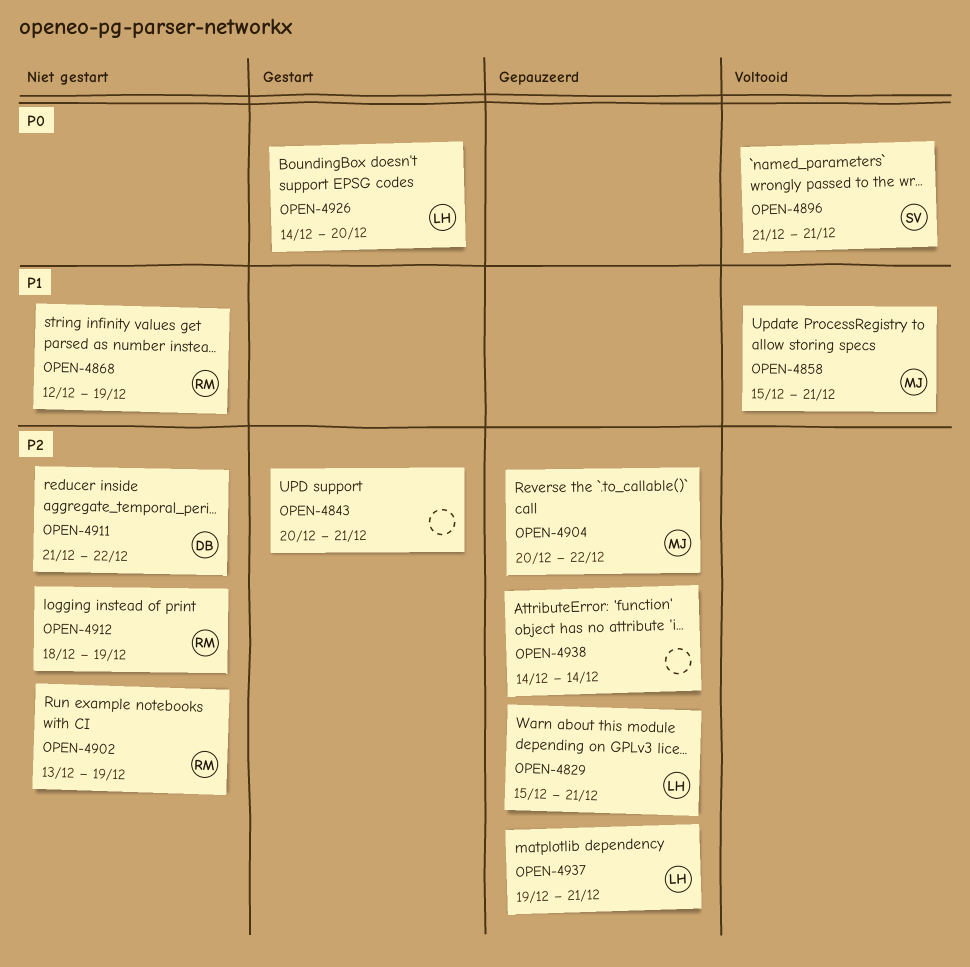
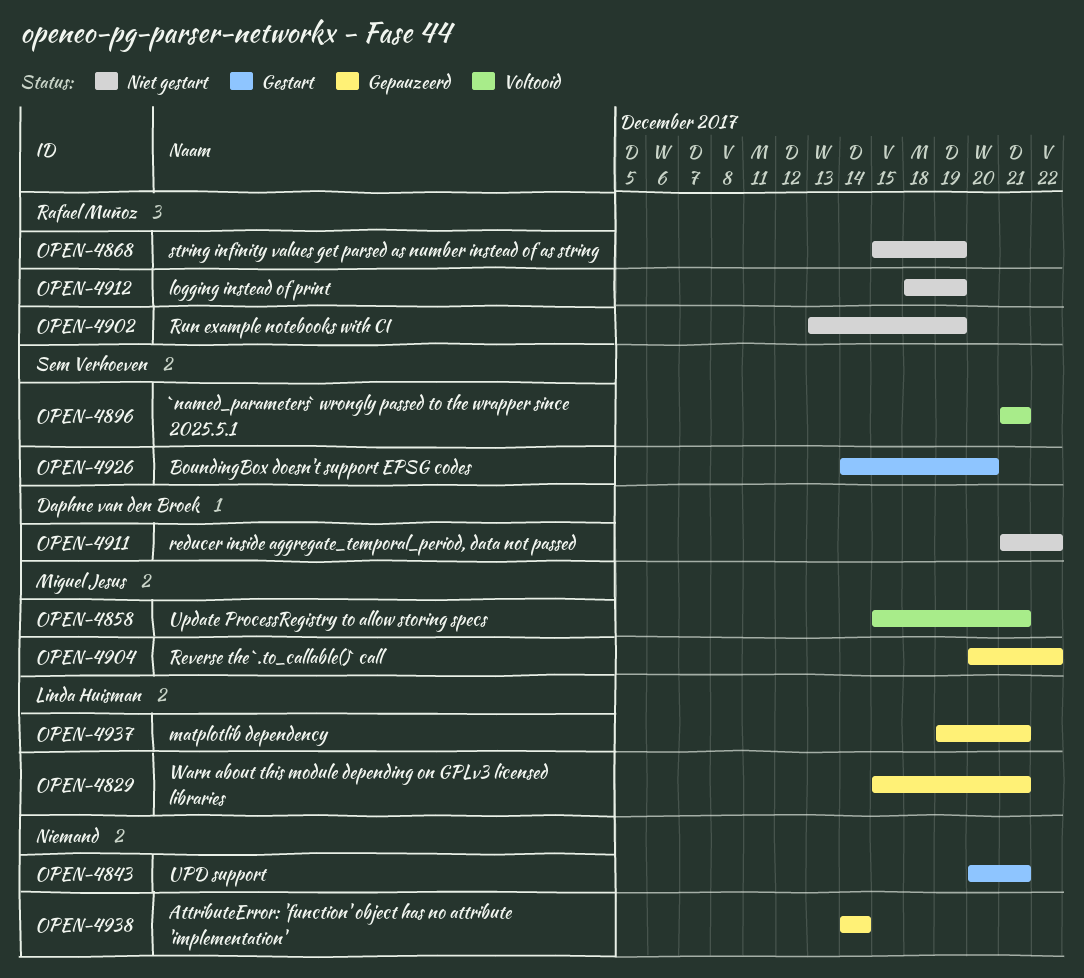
OPEN-4868, start: Dec 12 -> Dec 15
OPEN-4926, owner: Linda Huisman -> Sem Verhoeven

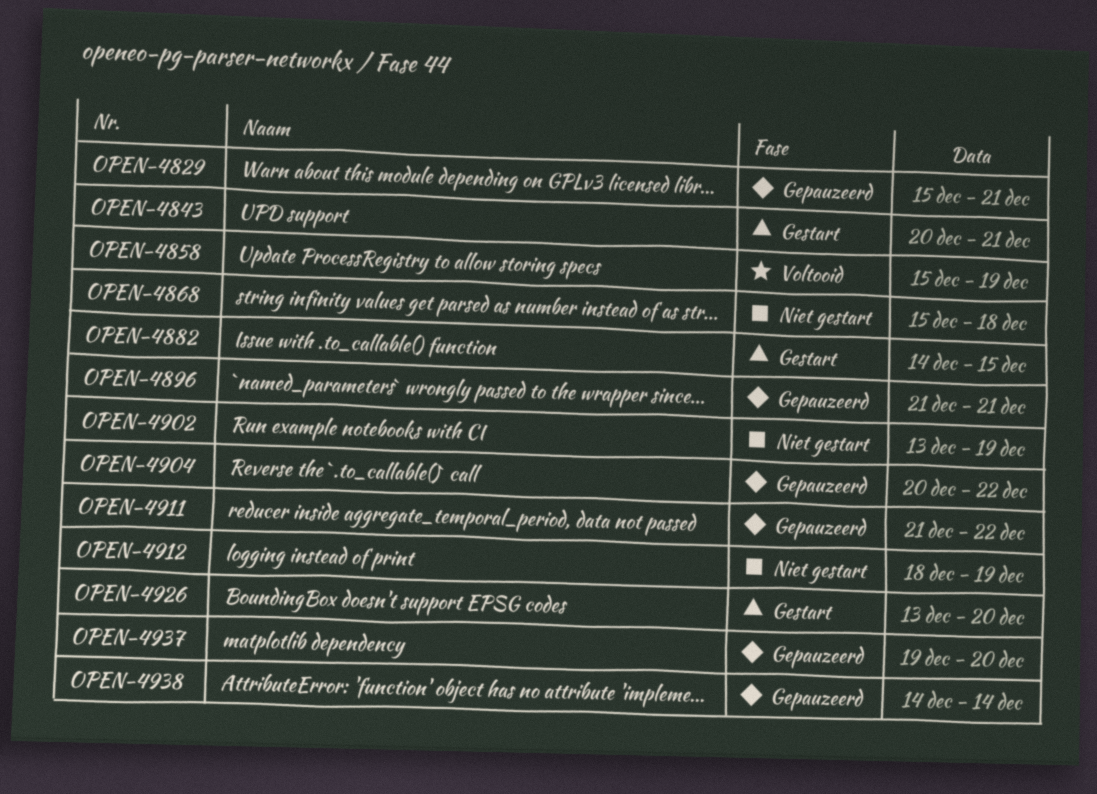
OPEN-4858, due: Dec 21 -> Dec 19
OPEN-4868, due: Dec 19 -> Dec 18
OPEN-4882: none -> present
OPEN-4896, status: Voltooid -> Gepauzeerd
OPEN-4911, status: Niet gestart -> Gepauzeerd
OPEN-4926, start: Dec 14 -> Dec 13
OPEN-4937, due: Dec 21 -> Dec 20

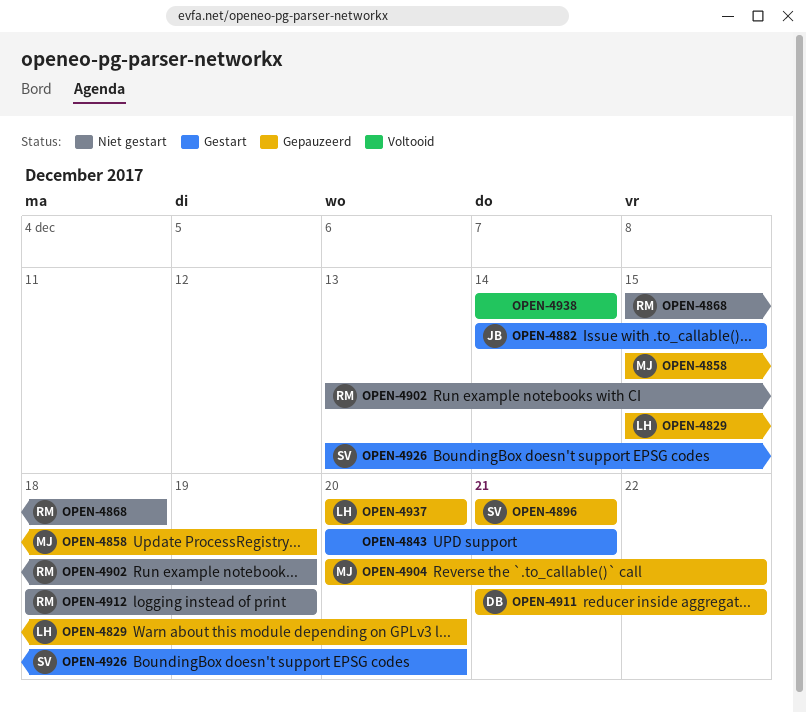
OPEN-4829, due: Dec 21 -> Dec 20
OPEN-4858, status: Voltooid -> Gepauzeerd
OPEN-4937, start: Dec 19 -> Dec 20
OPEN-4938, status: Gepauzeerd -> Voltooid

